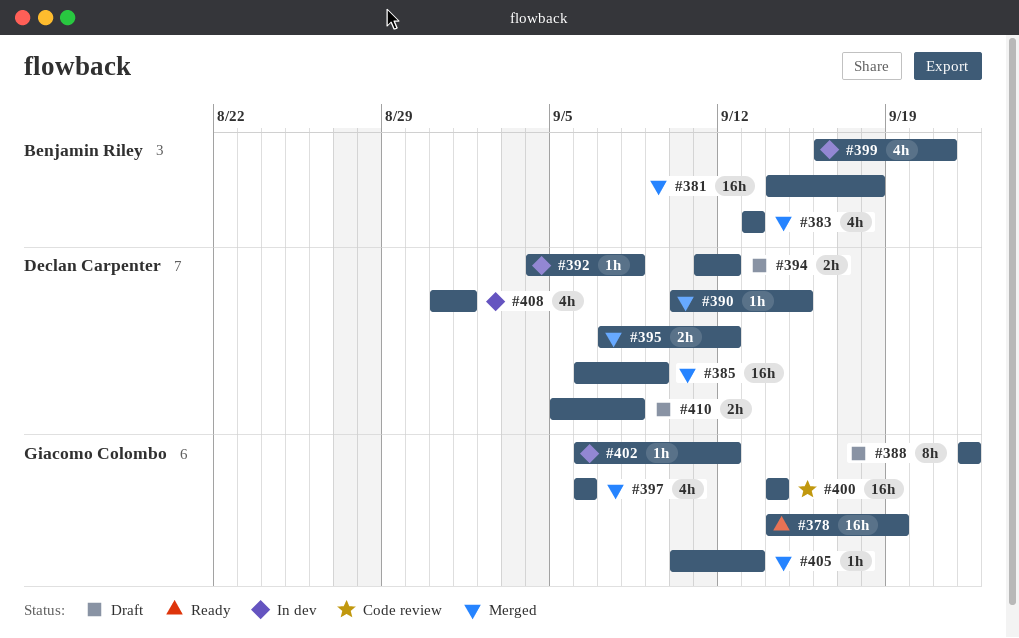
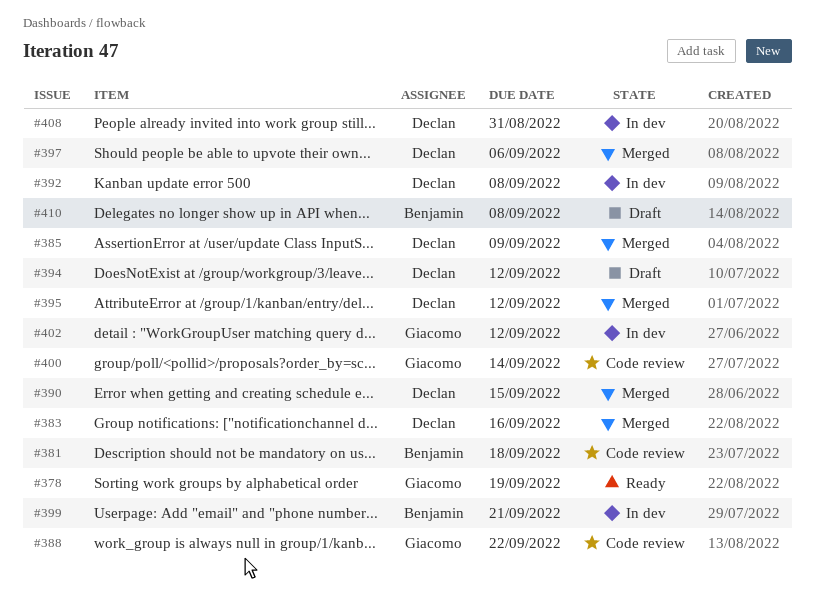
#381, status: Merged -> Code review
#383, owner: Benjamin Riley -> Declan Carpenter
#383, due: Sep 13 -> Sep 16
#388, status: Draft -> Code review
#397, owner: Giacomo Colombo -> Declan Carpenter
#405: present -> none
#408, due: Sep 1 -> Aug 31
#410, owner: Declan Carpenter -> Benjamin Riley

